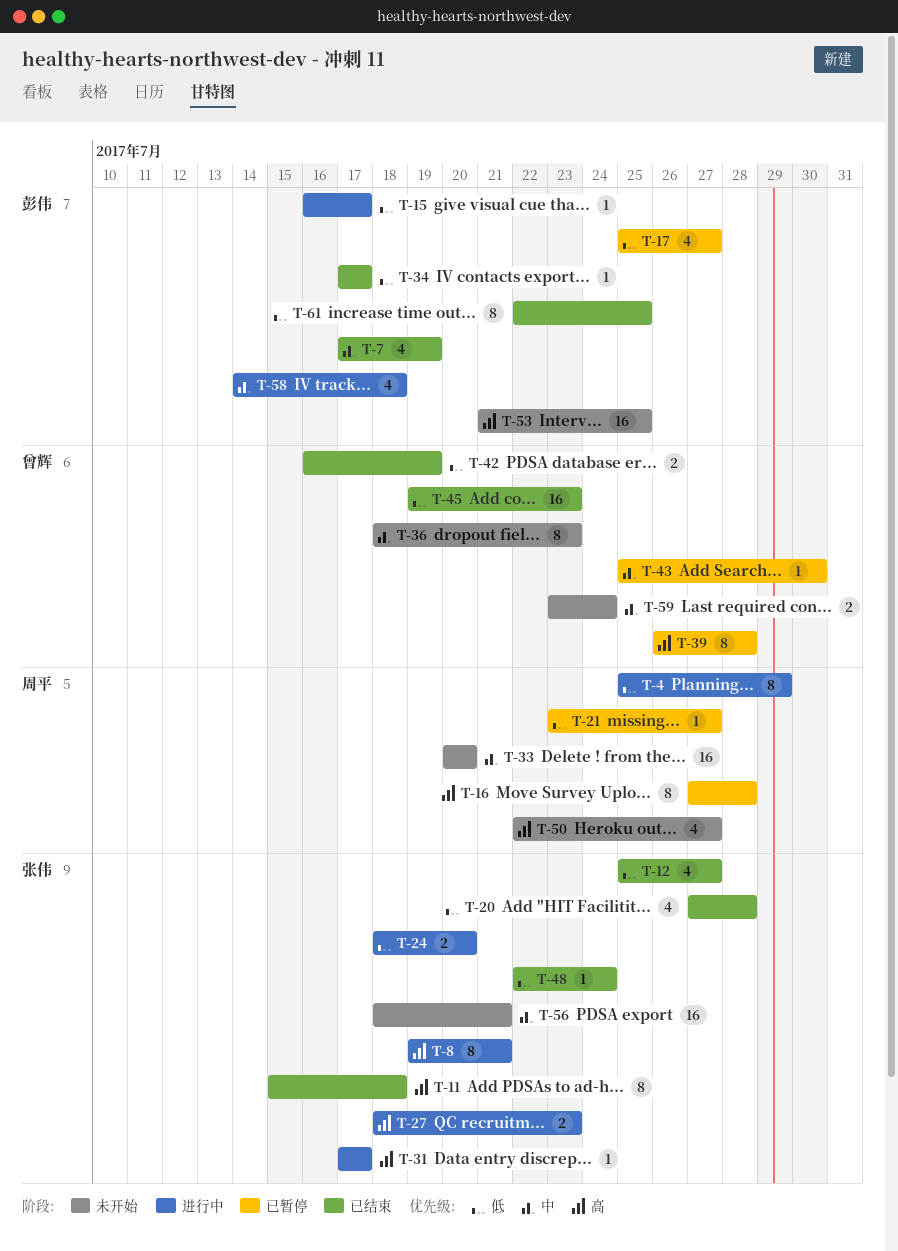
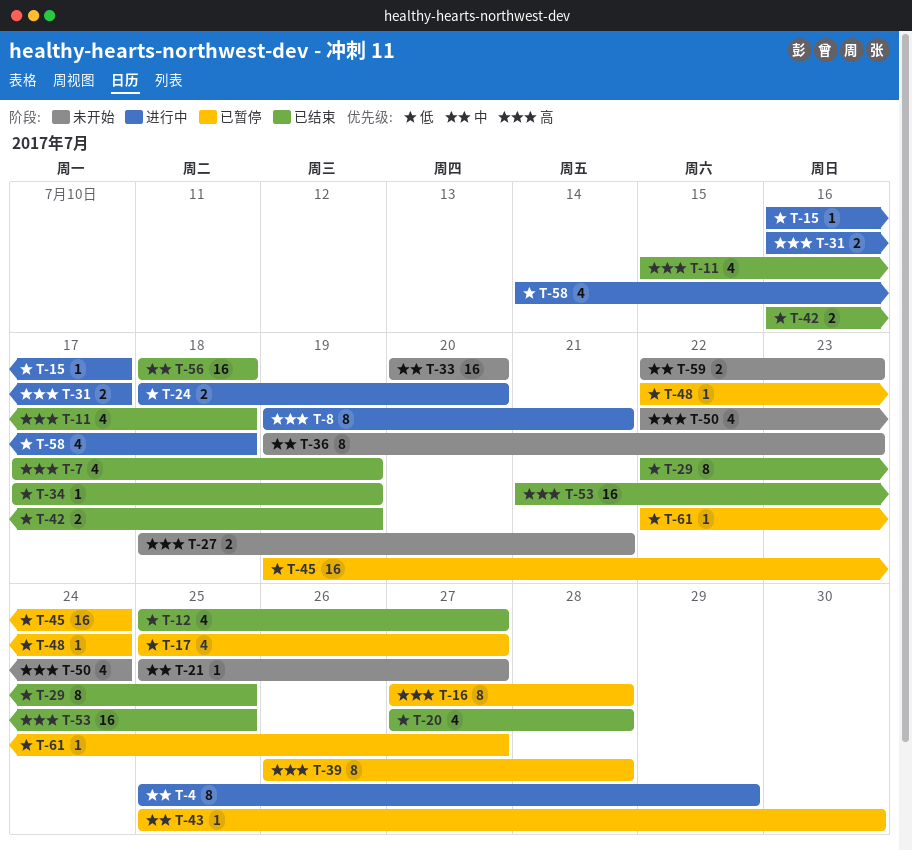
T-4, priority: 低 -> 中
T-7, priority: 中 -> 高
T-11, estimate: 8 -> 4
T-21, status: 已暂停 -> 未开始
T-21, priority: 低 -> 中
T-21, start: Jul 23 -> Jul 25
T-27, status: 进行中 -> 未开始
T-27, due: Jul 23 -> Jul 21
T-29: none -> present
T-31, estimate: 1 -> 2
T-31, start: Jul 17 -> Jul 16
T-34, due: Jul 17 -> Jul 19
T-36, start: Jul 18 -> Jul 19
T-45, status: 已结束 -> 已暂停
T-45, due: Jul 23 -> Jul 24
T-48, status: 已结束 -> 已暂停
T-50, due: Jul 27 -> Jul 24
T-53, status: 未开始 -> 已结束
T-56, status: 未开始 -> 已结束
T-56, due: Jul 21 -> Jul 18
T-58, priority: 中 -> 低
T-59, start: Jul 23 -> Jul 22
T-59, due: Jul 24 -> Jul 23
T-61, status: 已结束 -> 已暂停
T-61, estimate: 8 -> 1
T-61, due: Jul 25 -> Jul 27

